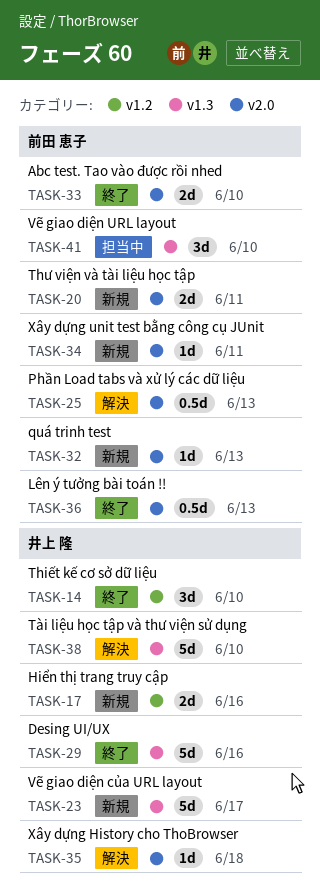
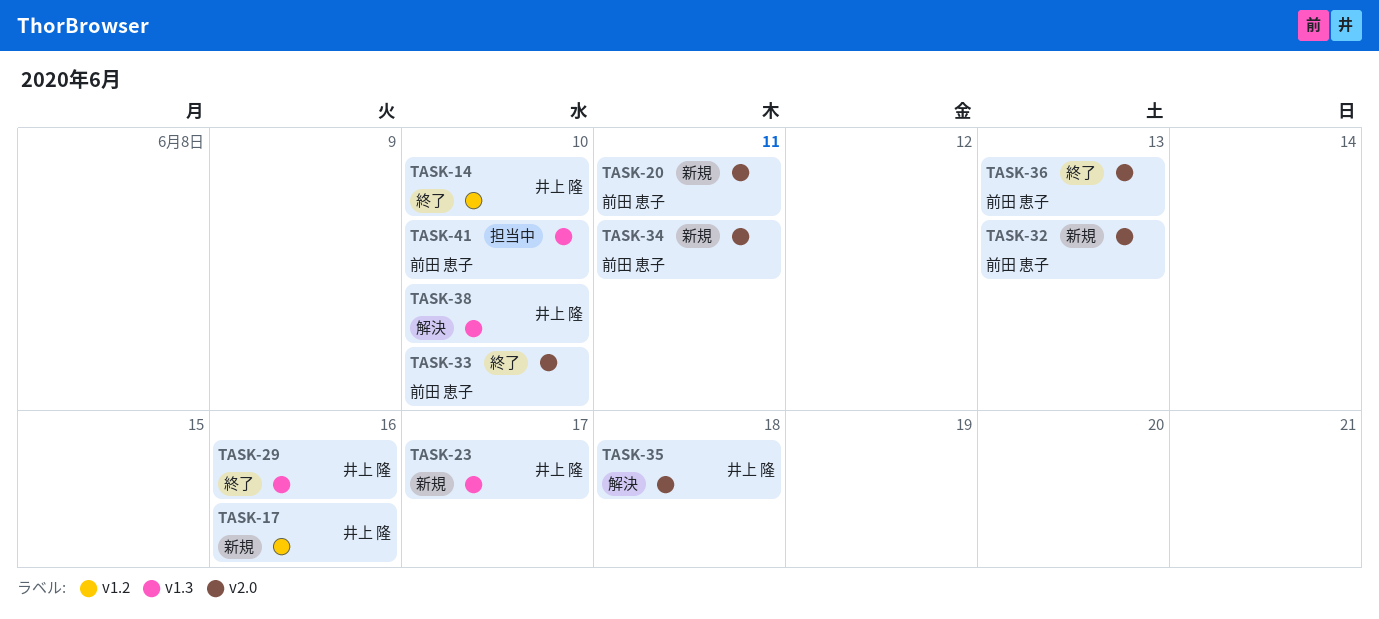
TASK-25: present -> none

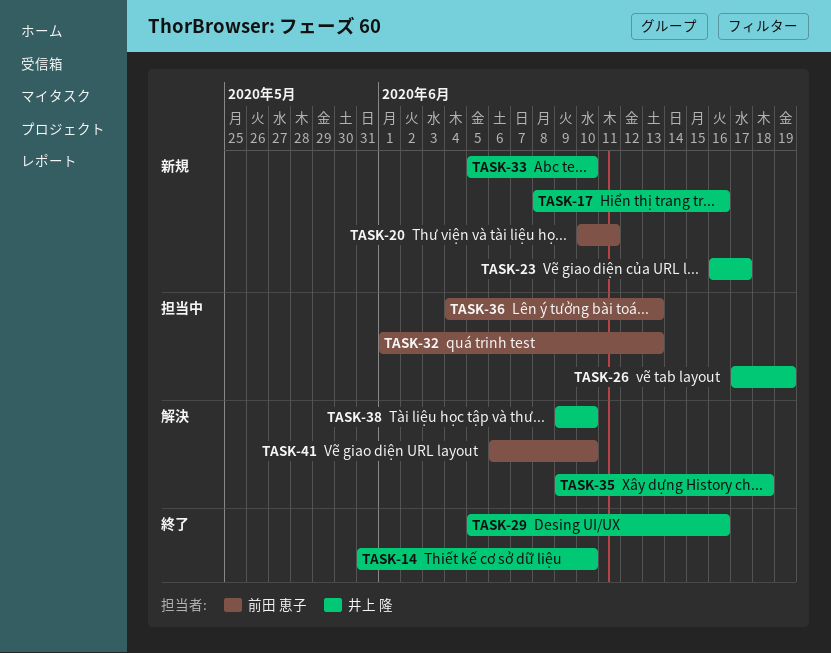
TASK-26: none -> present
TASK-32, status: 新規 -> 担当中
TASK-33, status: 終了 -> 新規
TASK-33, owner: 前田 恵子 -> 井上 隆
TASK-34: present -> none
TASK-36, status: 終了 -> 担当中
TASK-41, status: 担当中 -> 解決

